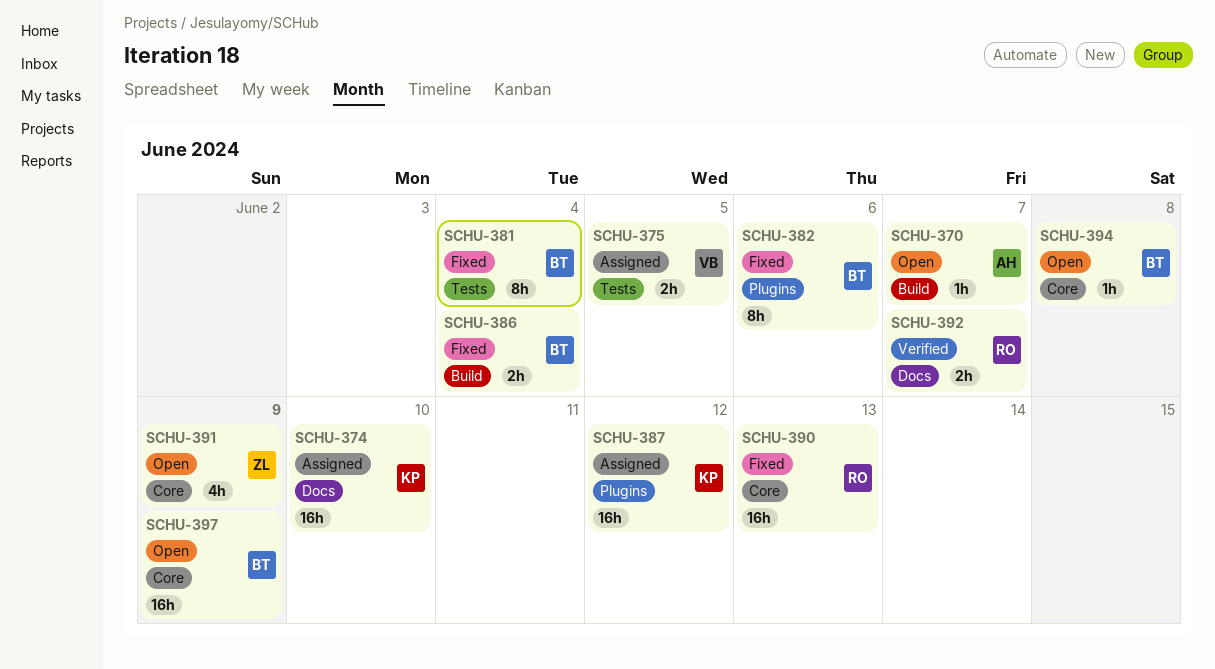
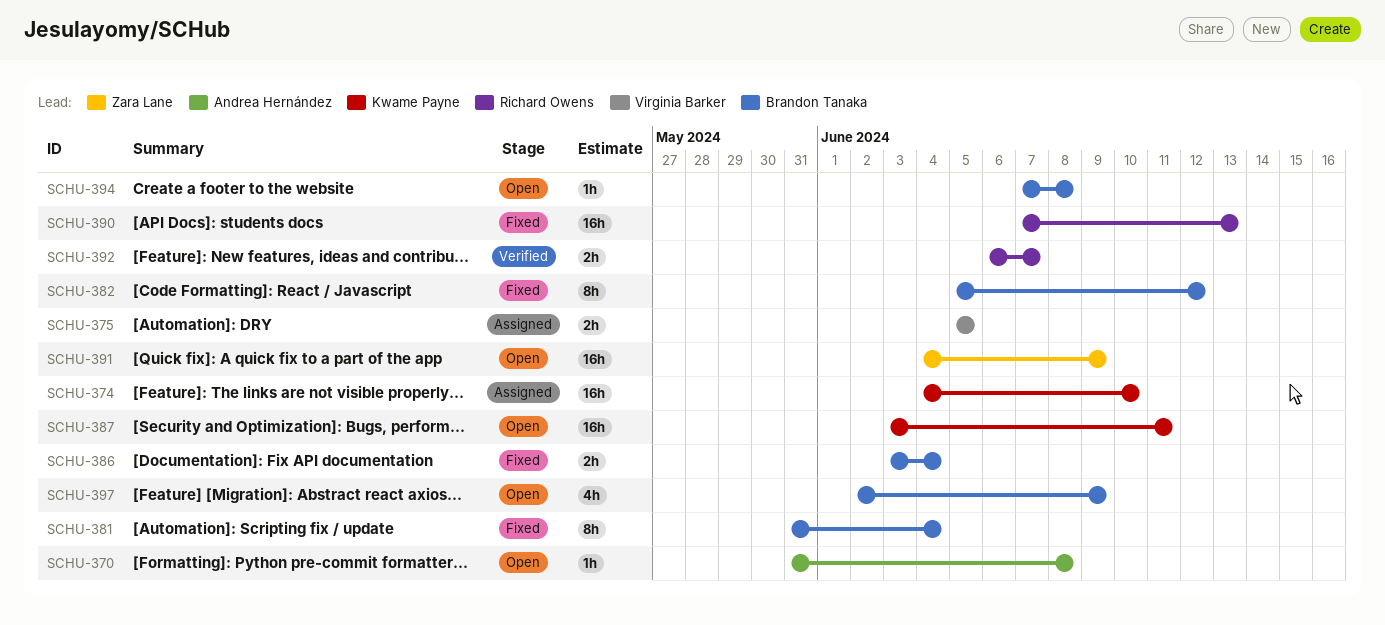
SCHU-370, due: Jun 7 -> Jun 8
SCHU-382, due: Jun 6 -> Jun 12
SCHU-387, status: Assigned -> Open
SCHU-387, due: Jun 12 -> Jun 11
SCHU-391, estimate: 4h -> 16h
SCHU-397, estimate: 16h -> 4h

